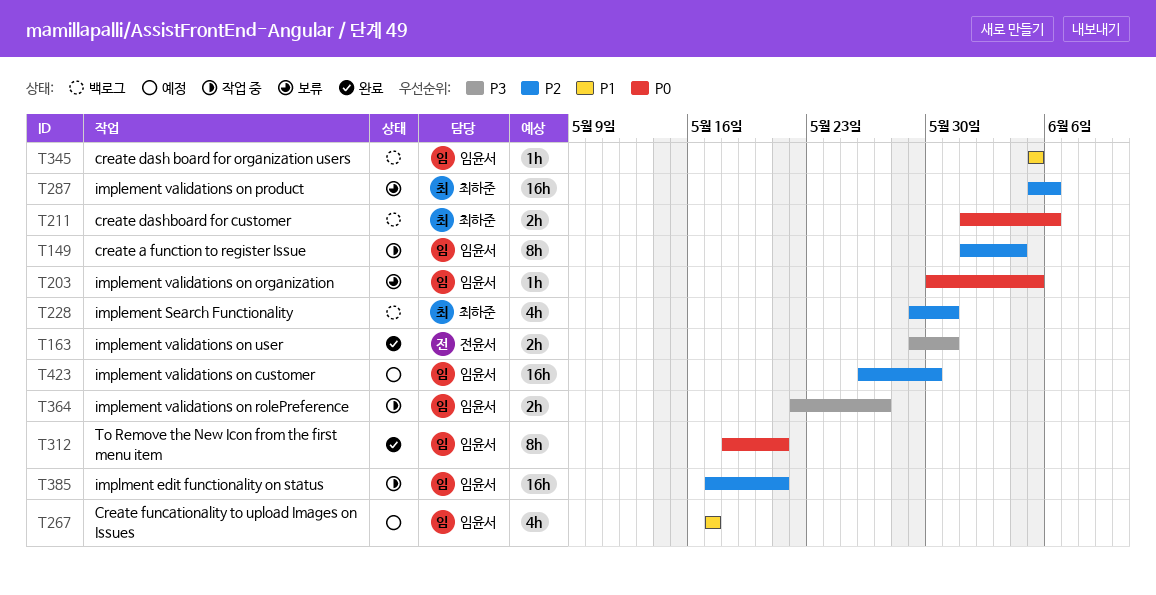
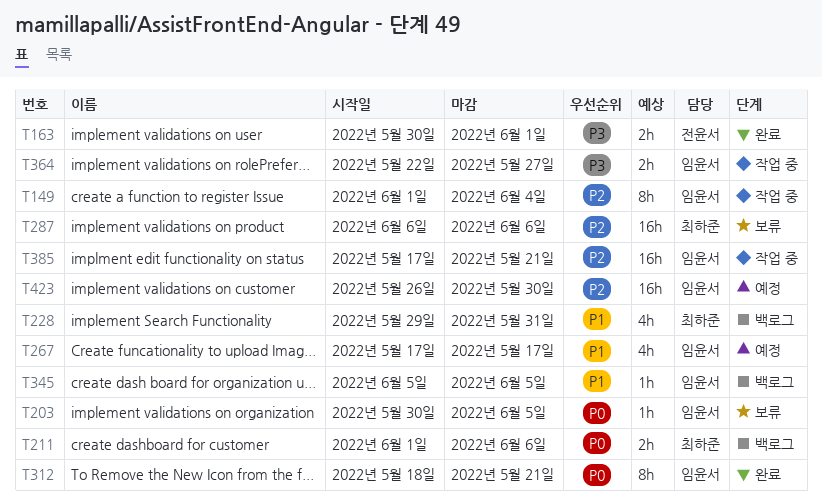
T163, start: May 29 -> May 30
T163, due: May 31 -> Jun 1
T228, priority: P2 -> P1
T287, start: Jun 5 -> Jun 6

